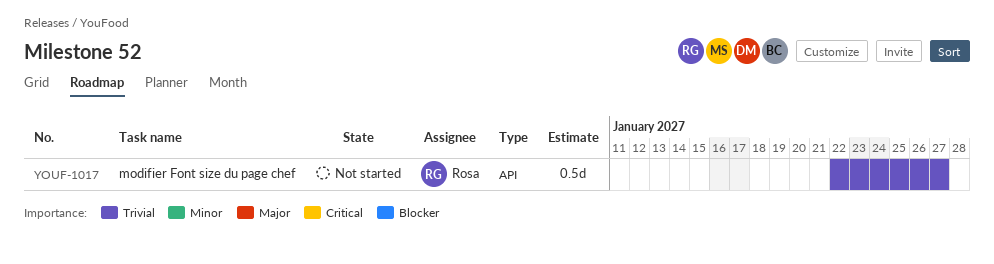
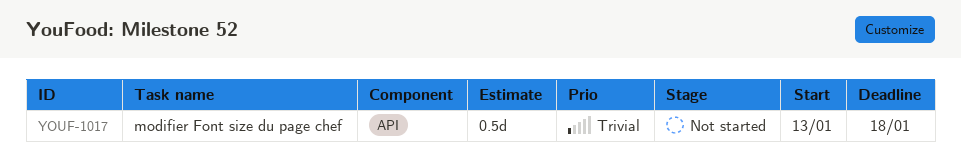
YOUF-1017, start: Jan 22 -> Jan 13
YOUF-1017, due: Jan 27 -> Jan 18

